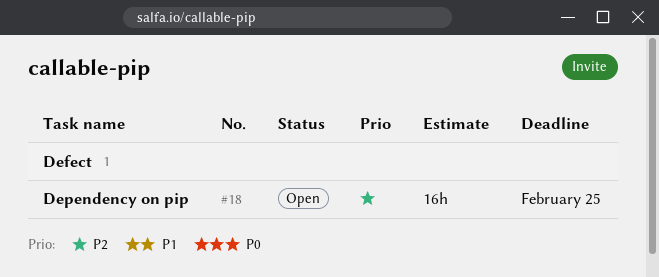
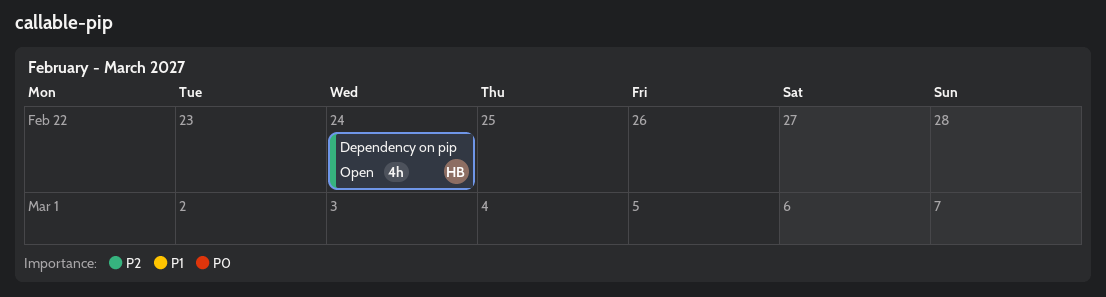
Dependency on pip, estimate: 16h -> 4h
Dependency on pip, due: Feb 25 -> Feb 24

